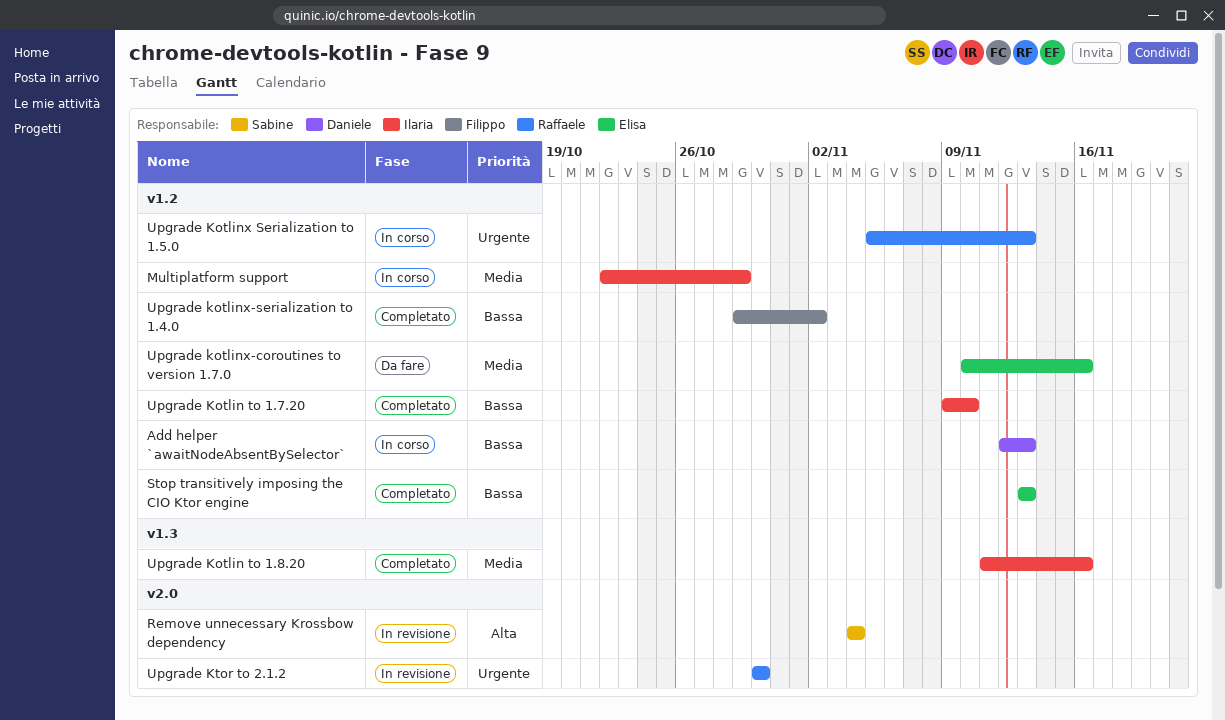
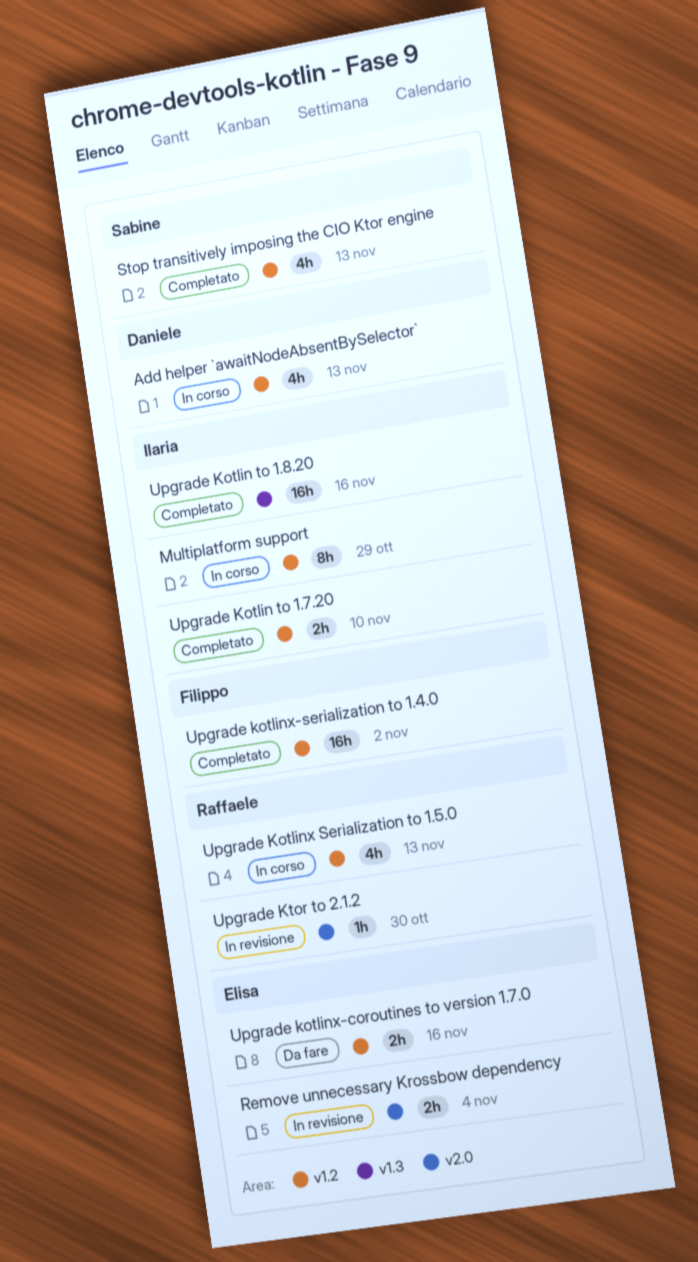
Remove unnecessary Krossbow dependency, owner: Sabine -> Elisa
Stop transitively imposing the CIO Ktor engine, owner: Elisa -> Sabine

